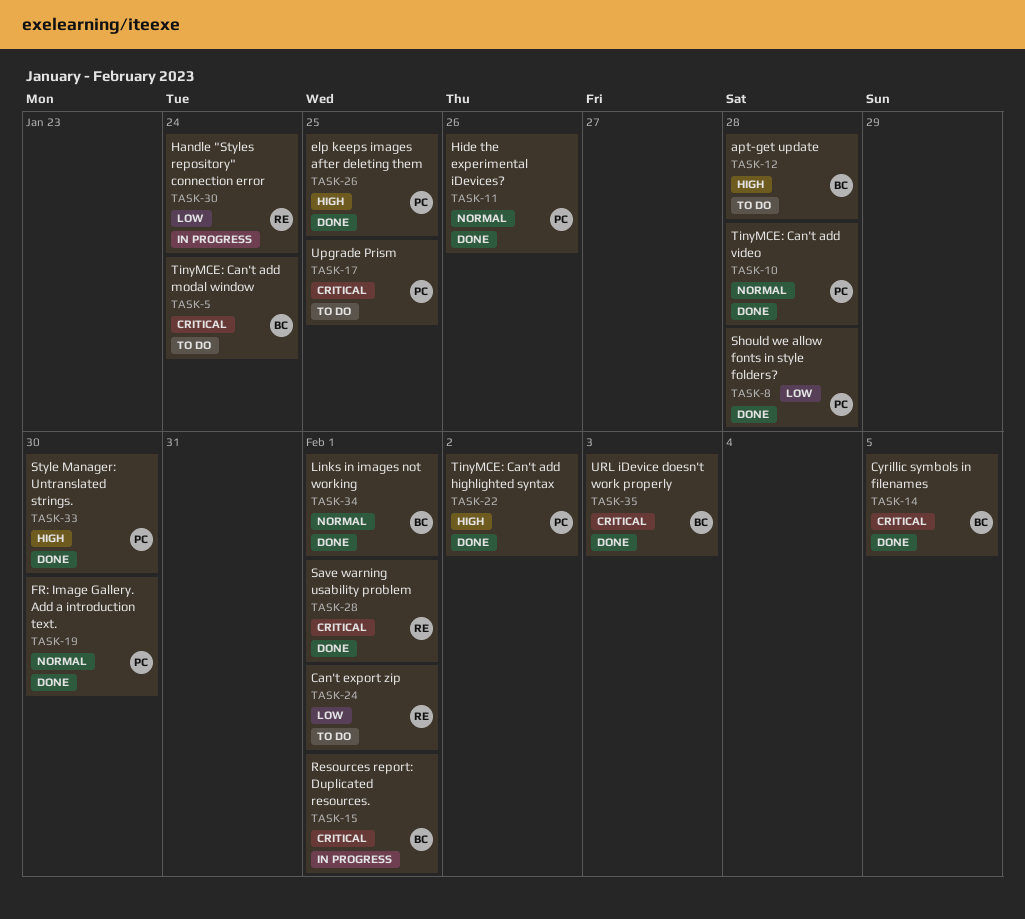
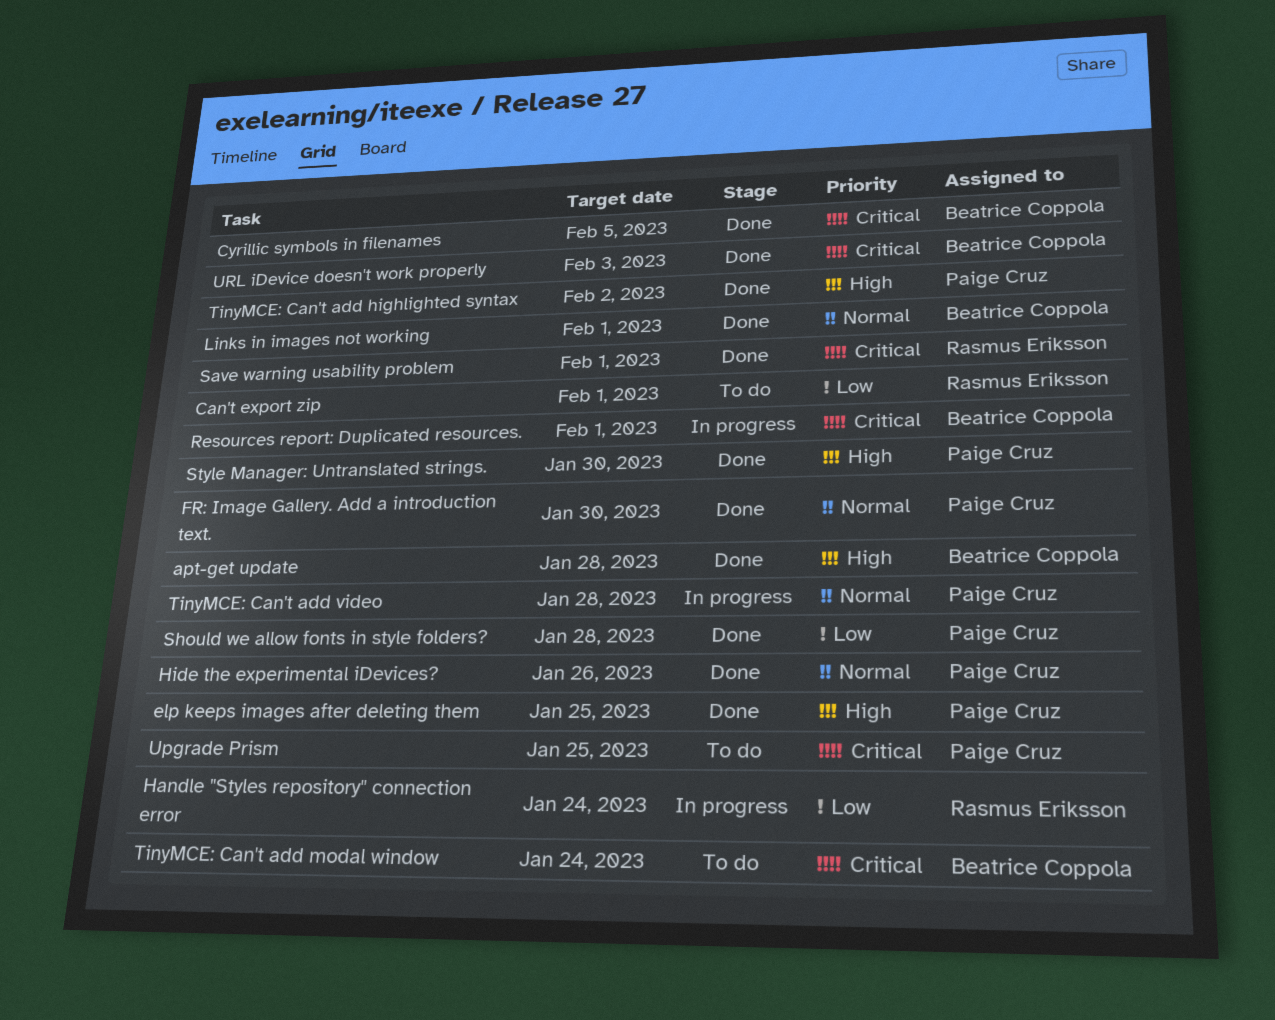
apt-get update, status: To do -> Done
TinyMCE: Can't add video, status: Done -> In progress

